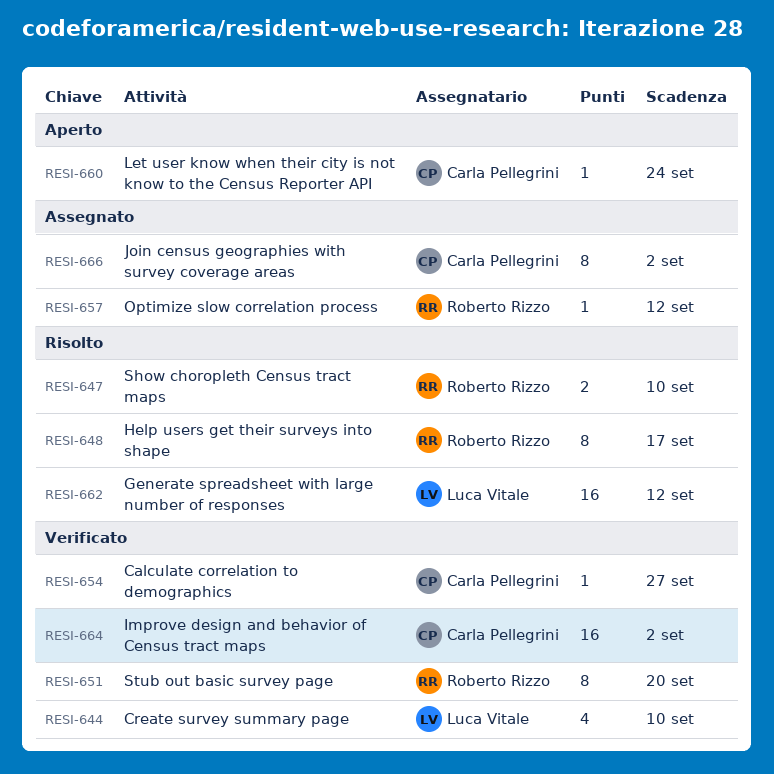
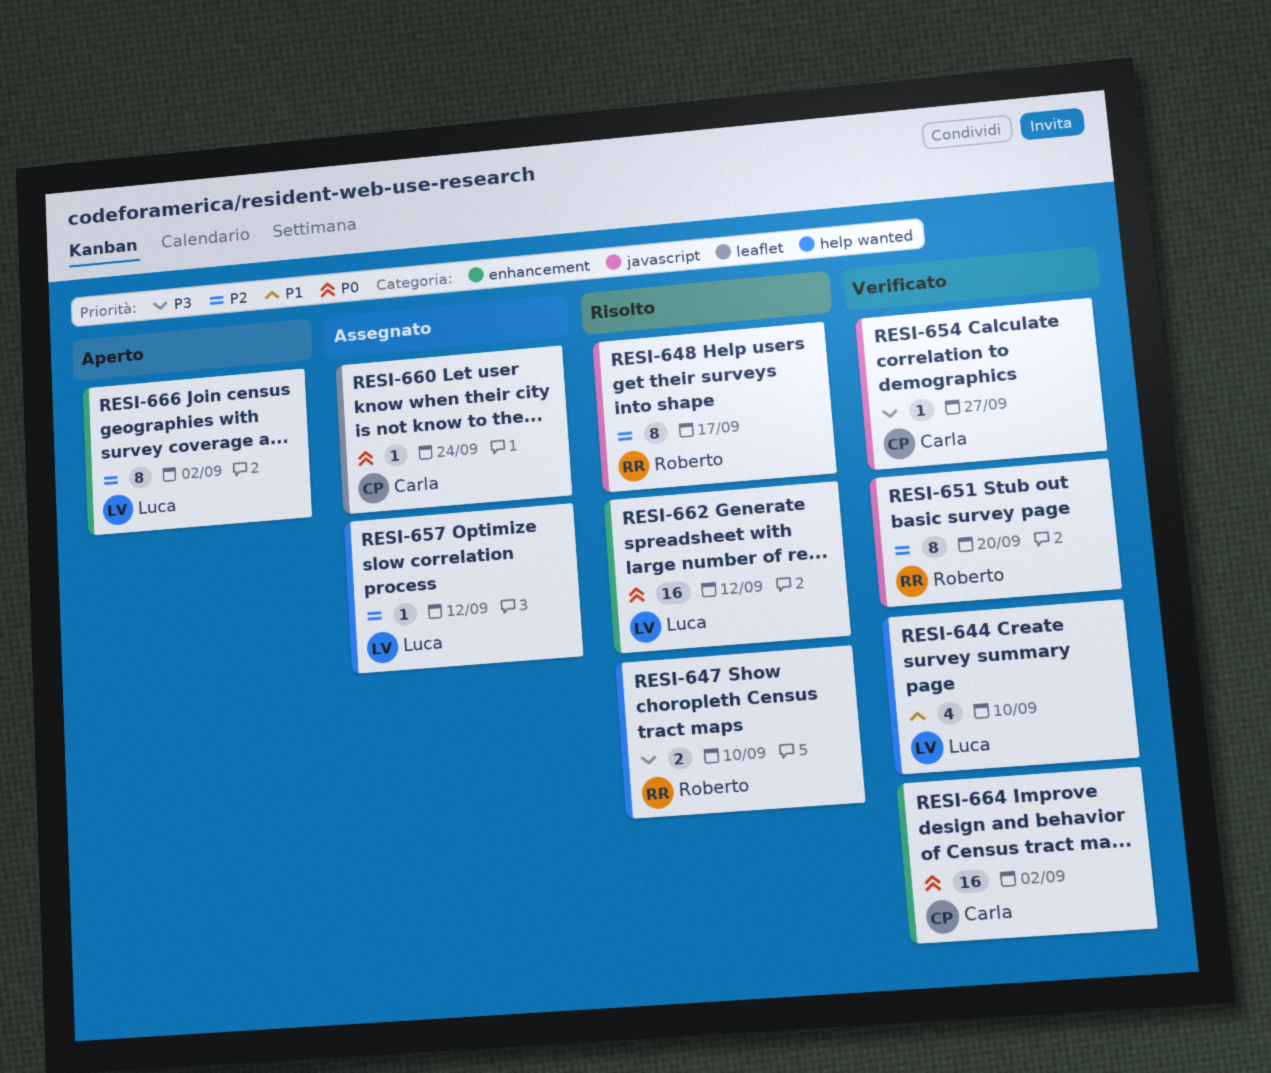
RESI-657, owner: Roberto Rizzo -> Luca Vitale
RESI-660, status: Aperto -> Assegnato
RESI-666, status: Assegnato -> Aperto
RESI-666, owner: Carla Pellegrini -> Luca Vitale

